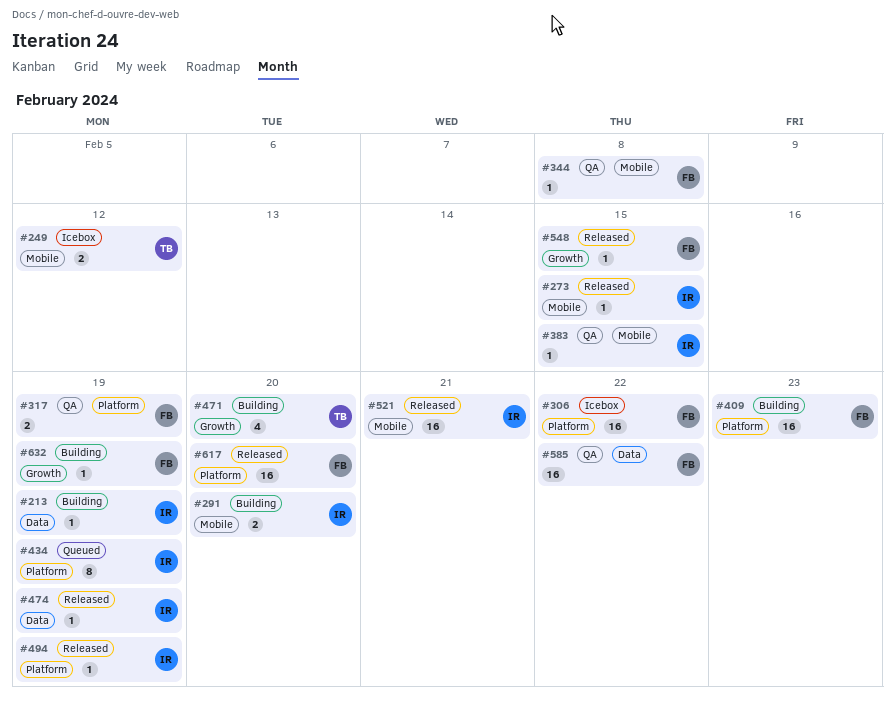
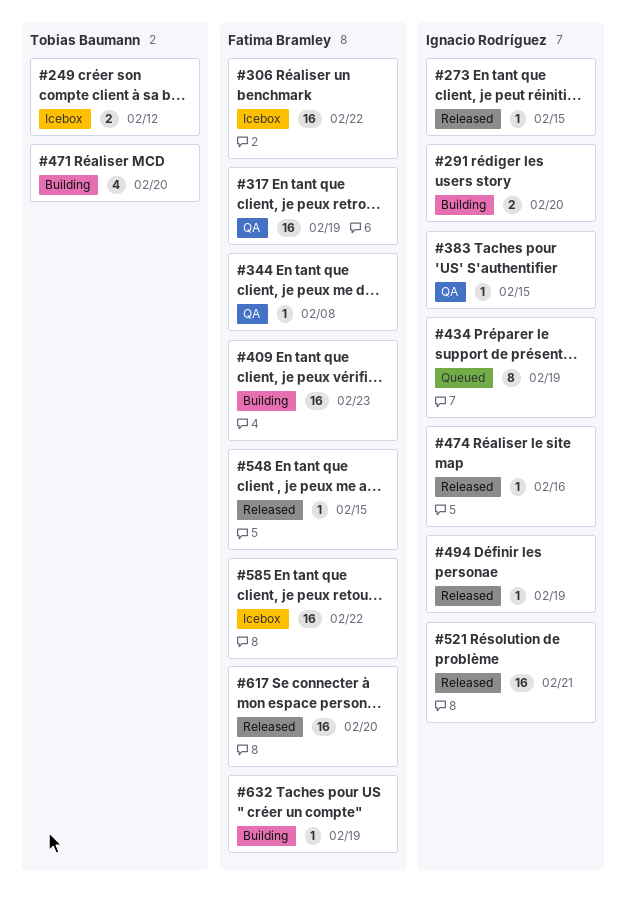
#213: present -> none
#317, estimate: 2 -> 16
#474, due: Feb 19 -> Feb 16
#585, status: QA -> Icebox

